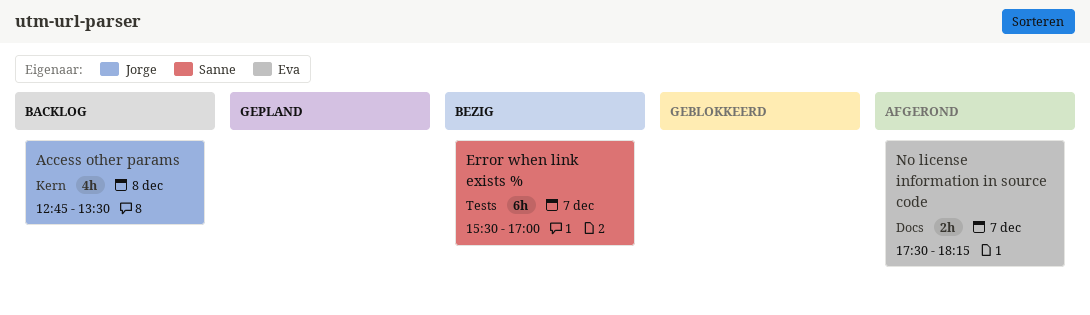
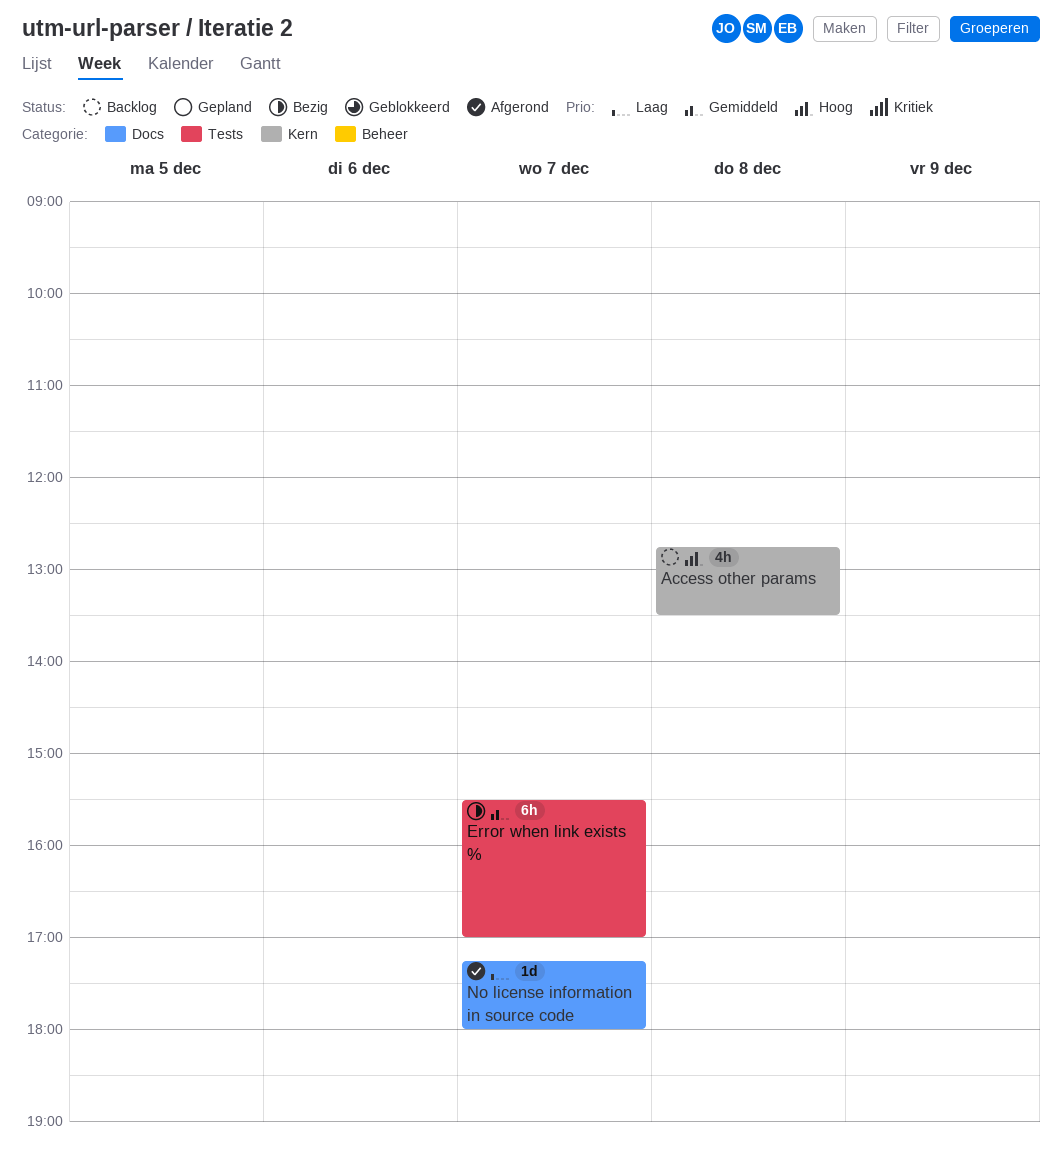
No license information in source code, estimate: 2h -> 1d
No license information in source code, begins: 17:30 -> 17:15
No license information in source code, ends: 18:15 -> 18:00

